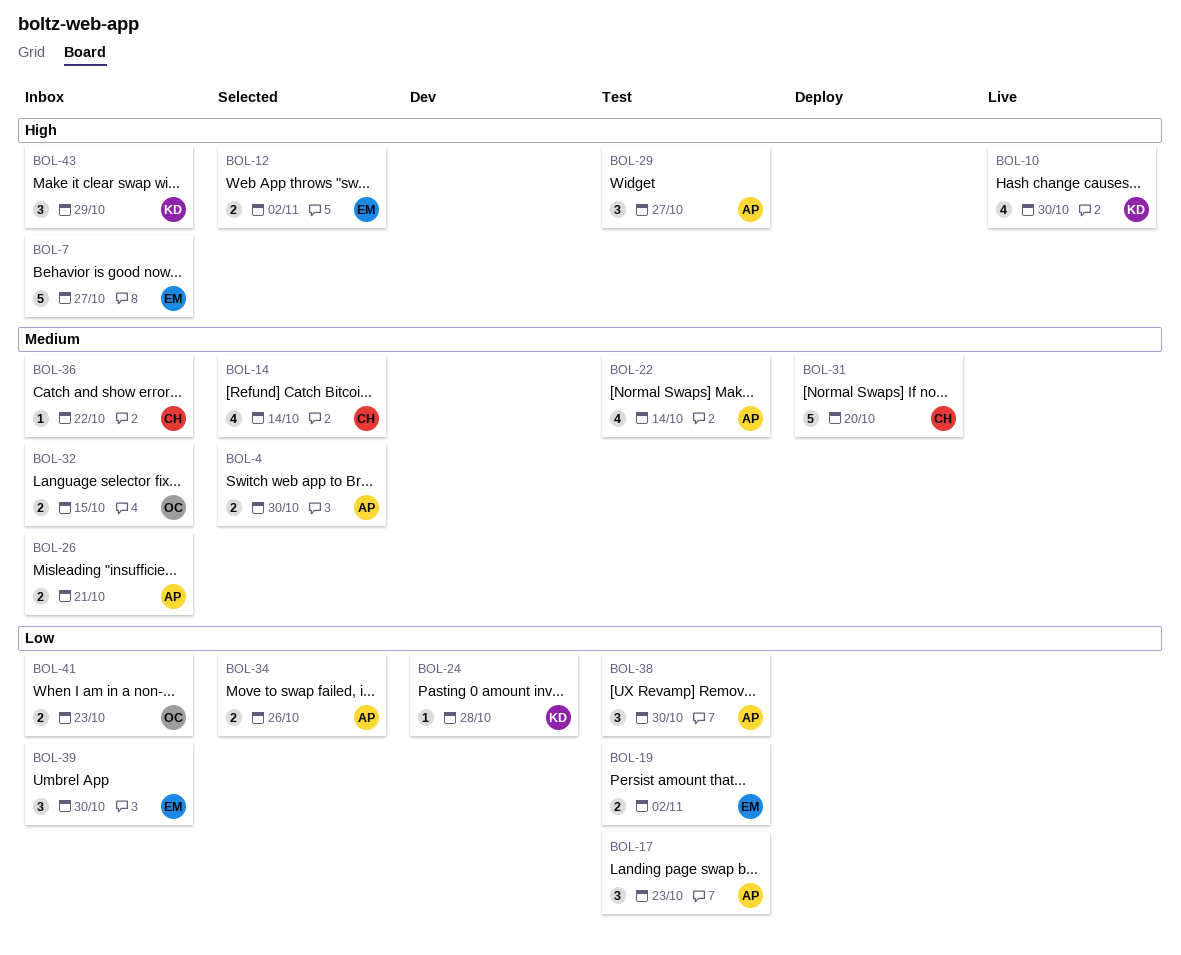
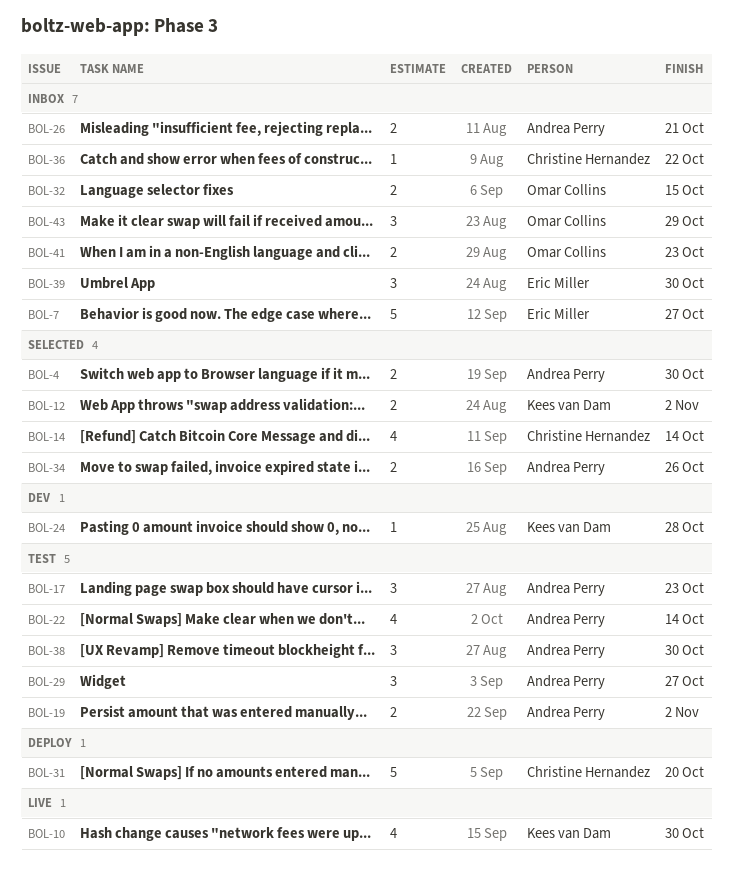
BOL-12, owner: Eric Miller -> Kees van Dam
BOL-19, owner: Eric Miller -> Andrea Perry
BOL-43, owner: Kees van Dam -> Omar Collins

